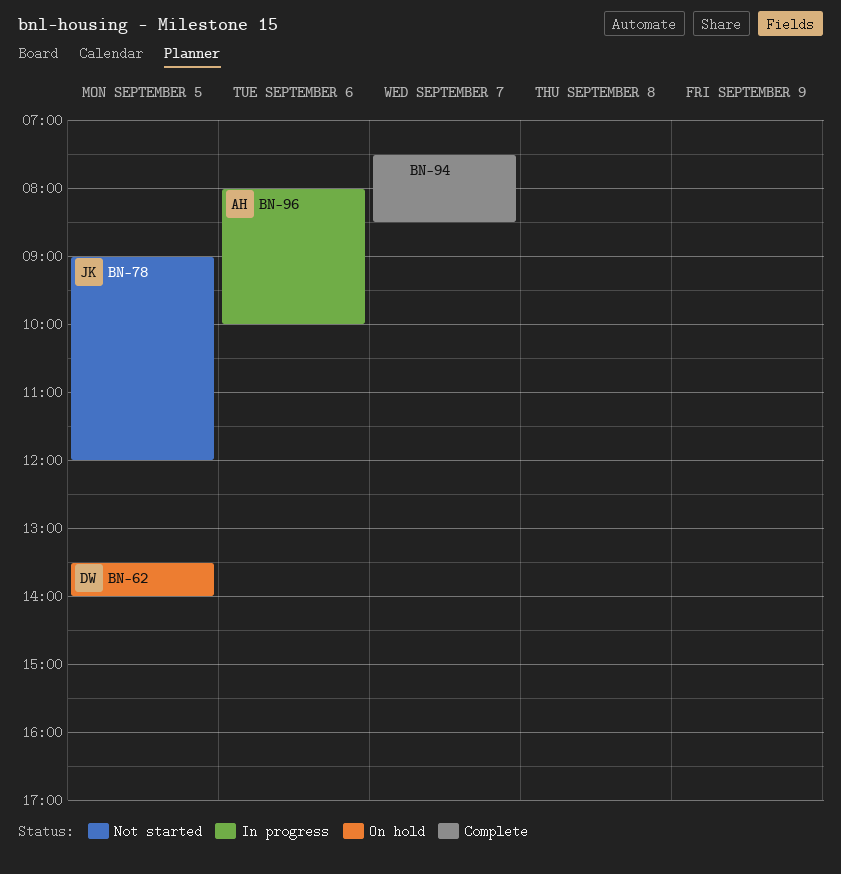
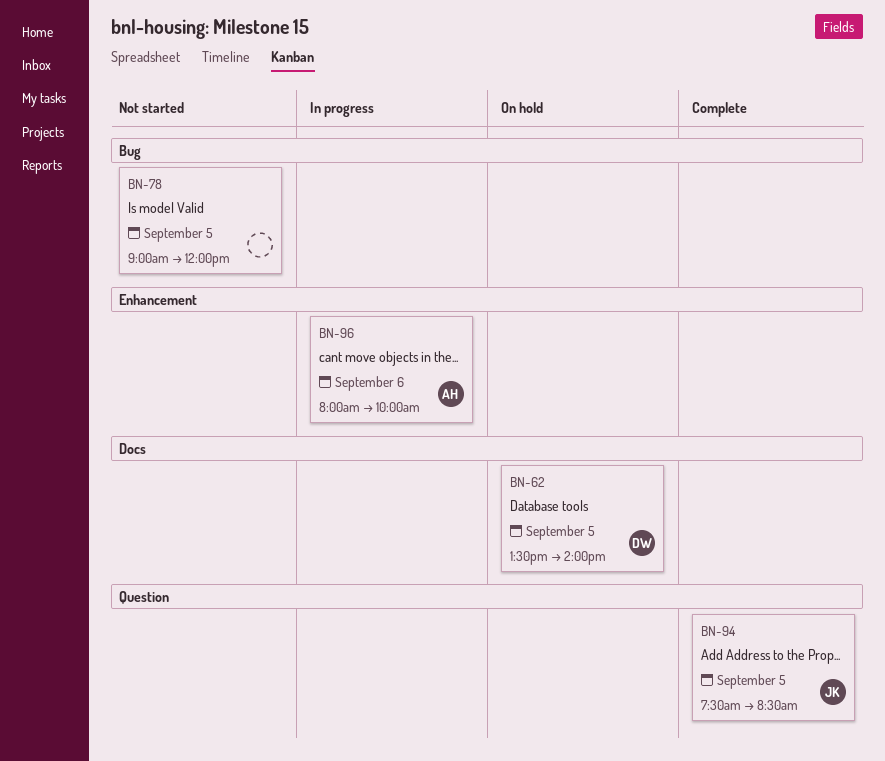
BN-78, owner: JK -> none
BN-94, owner: none -> JK
BN-94, day: Sep 7 -> Sep 5

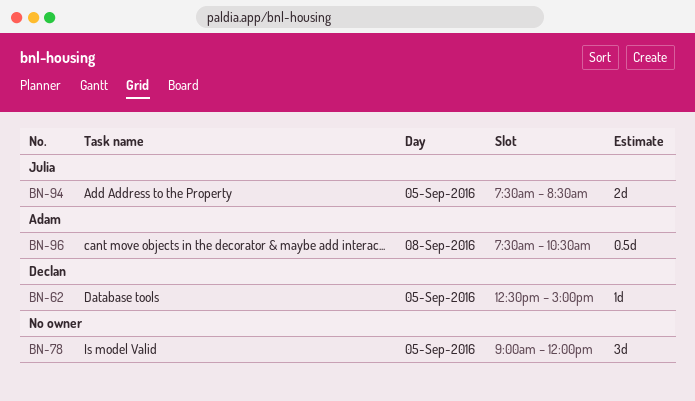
BN-62, begins: 13:30 -> 12:30
BN-62, ends: 14:00 -> 15:00
BN-96, day: Sep 6 -> Sep 8
BN-96, begins: 08:00 -> 07:30
BN-96, ends: 10:00 -> 10:30

